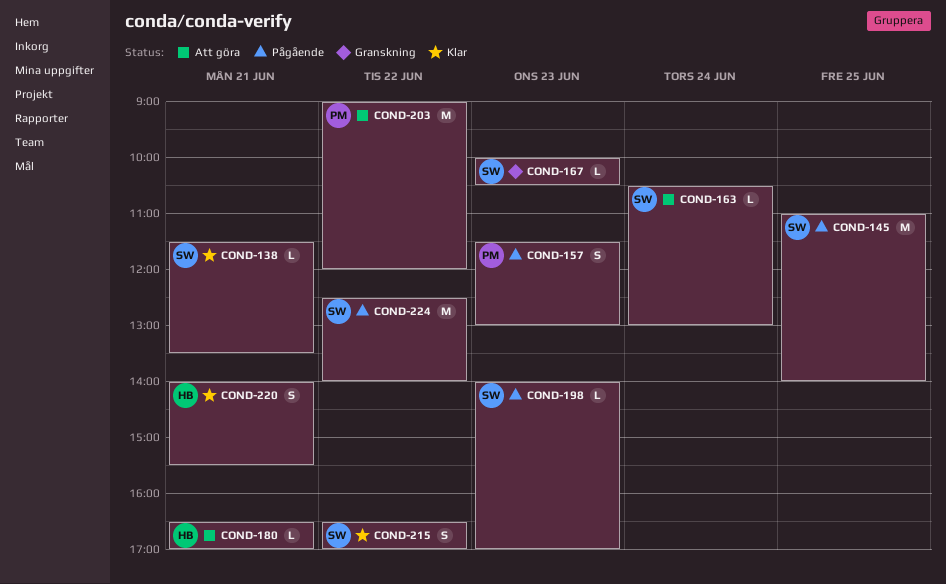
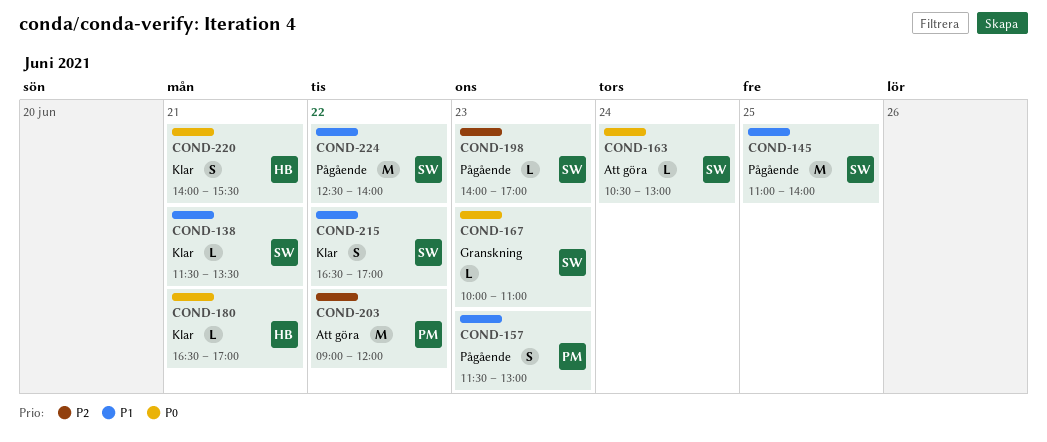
COND-167, ends: 10:30 -> 11:00
COND-180, status: Att göra -> Klar

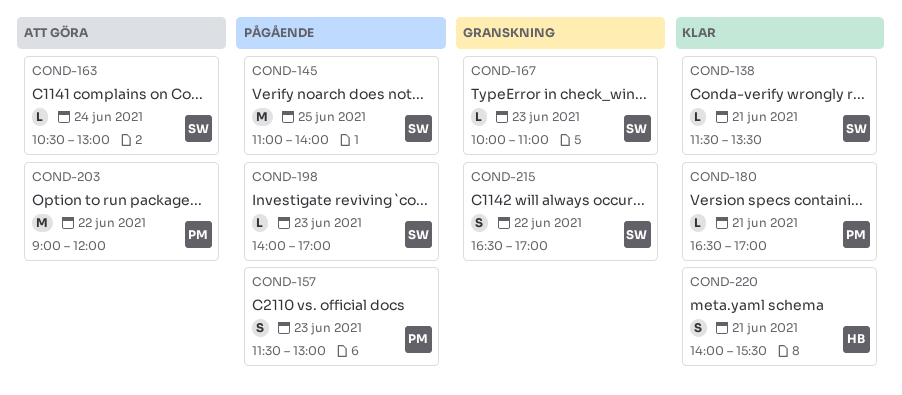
COND-180, owner: HB -> PM
COND-215, status: Klar -> Granskning
COND-224: present -> none

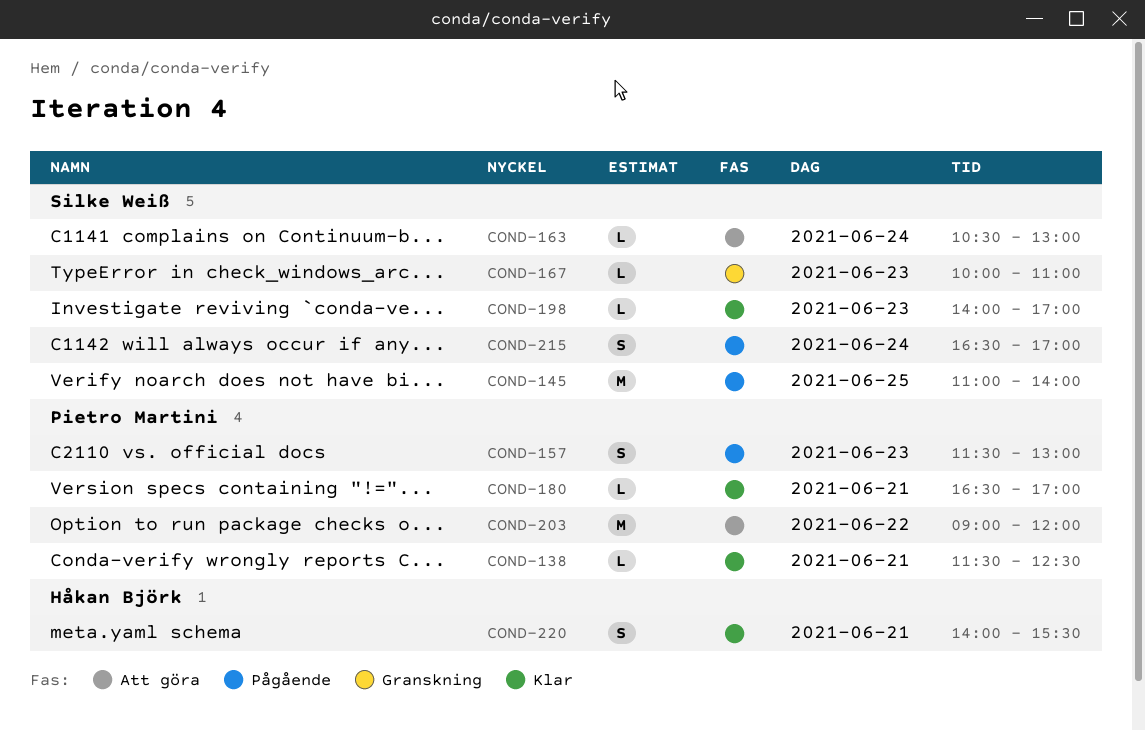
COND-138, owner: Silke Weiß -> Pietro Martini
COND-138, ends: 13:30 -> 12:30
COND-198, status: Pågående -> Klar
COND-215, status: Granskning -> Pågående
COND-215, day: Jun 22 -> Jun 24

